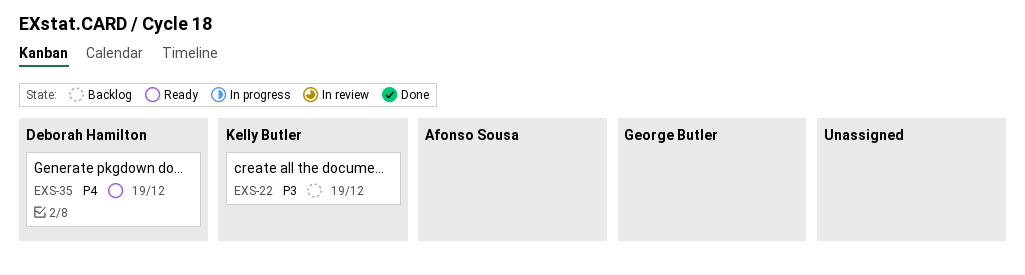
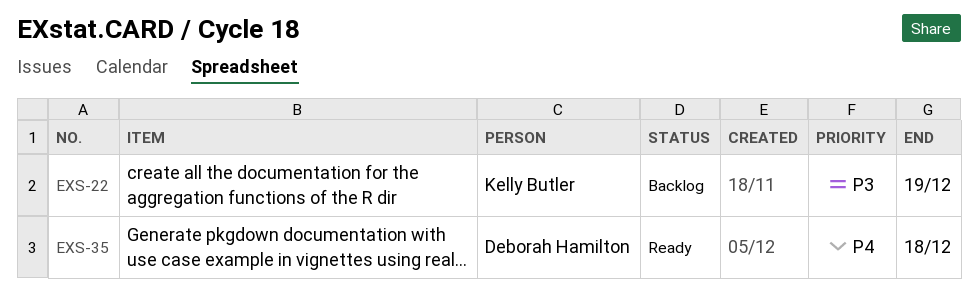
EXS-35, due: Dec 19 -> Dec 18

